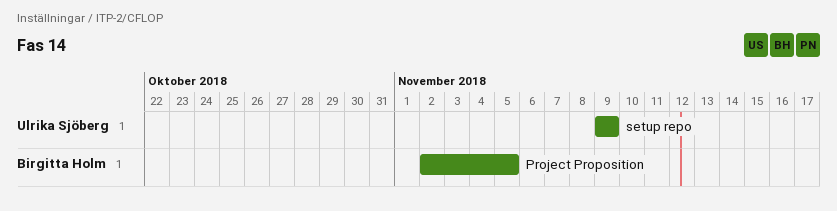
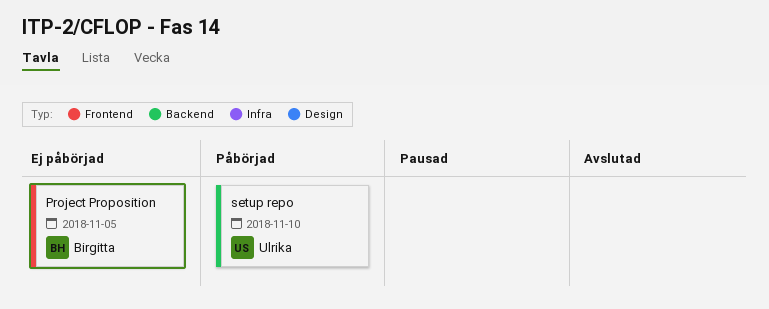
setup repo, due: Nov 9 -> Nov 10

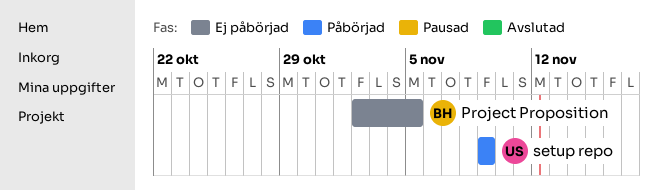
setup repo, due: Nov 10 -> Nov 9

